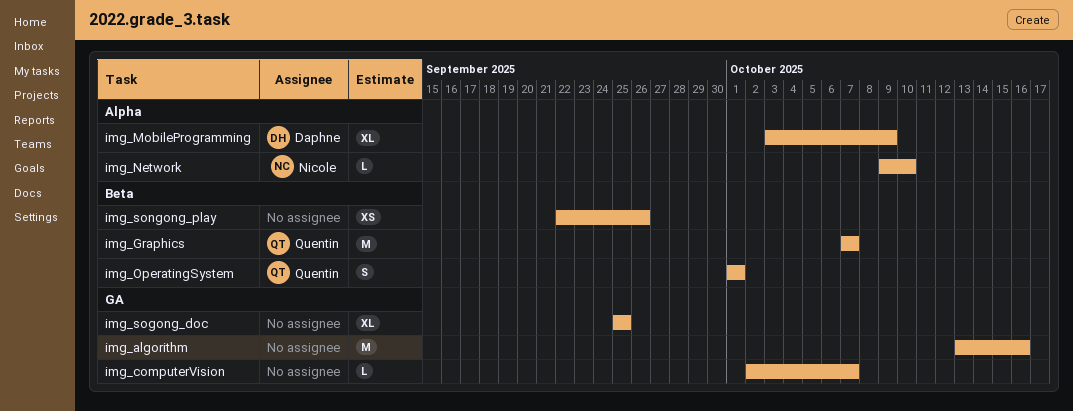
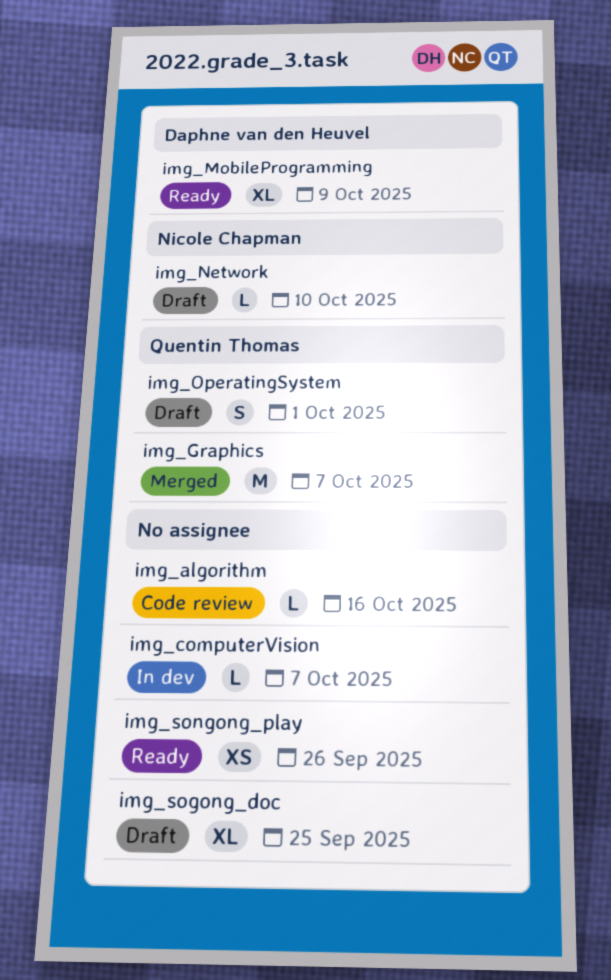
img_algorithm, estimate: M -> L

